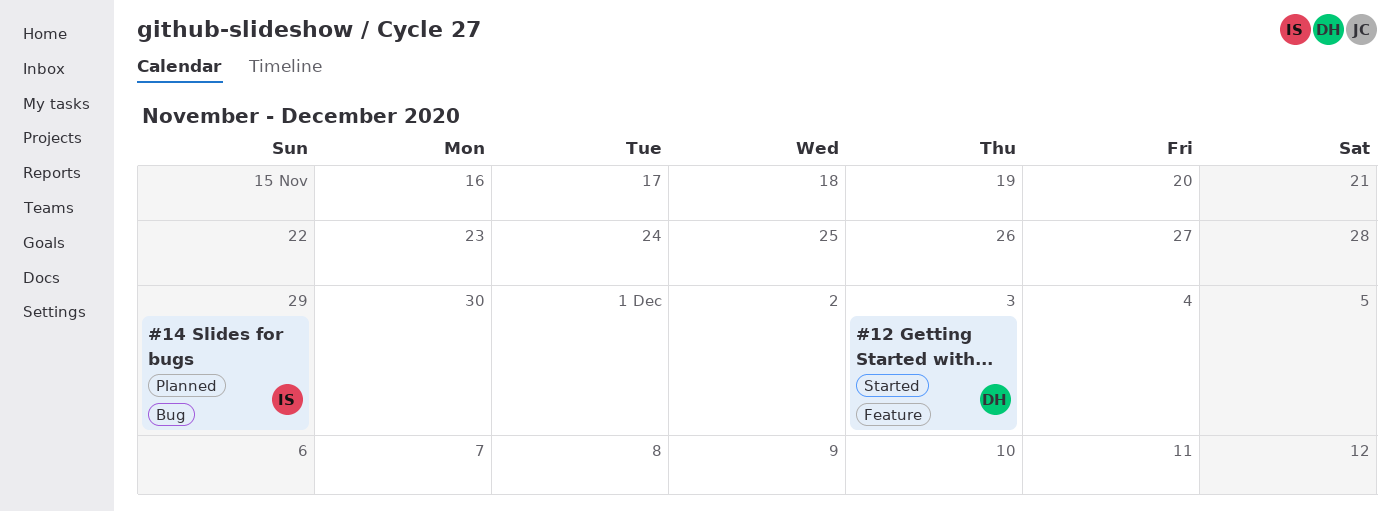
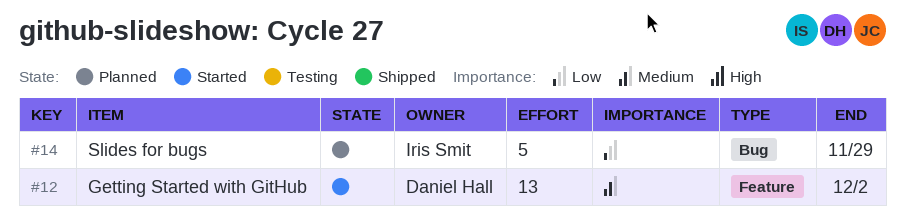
#12, due: Dec 3 -> Dec 2

